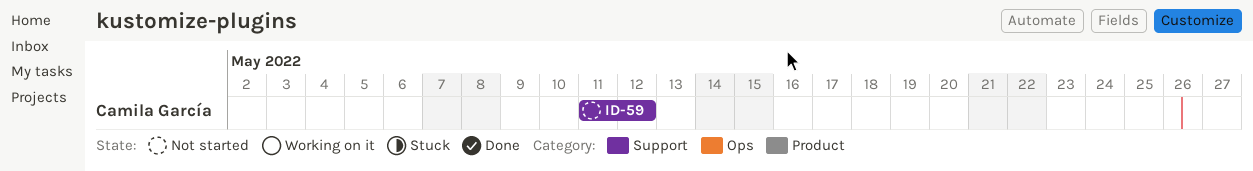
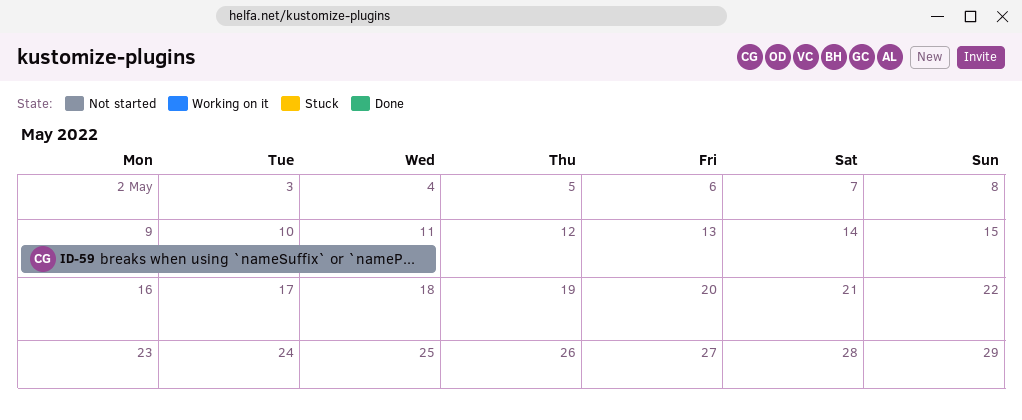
ID-59, start: May 11 -> May 9
ID-59, due: May 12 -> May 11

